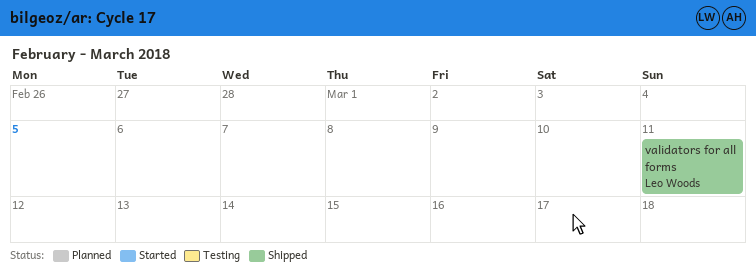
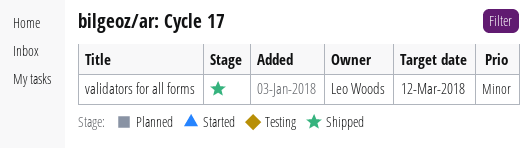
validators for all forms, due: Mar 11 -> Mar 12

